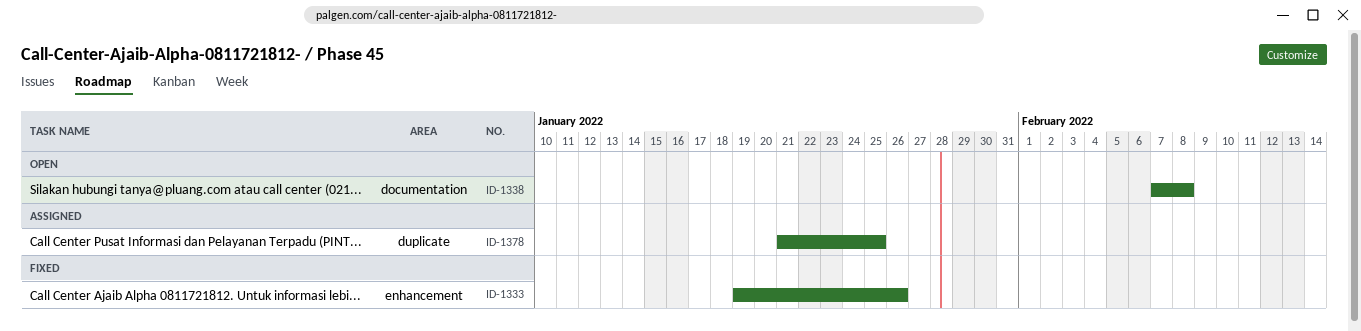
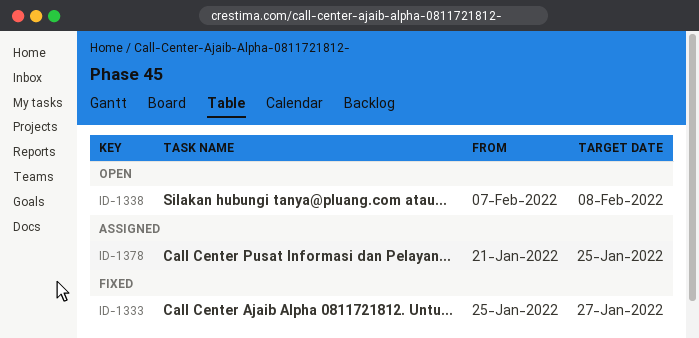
ID-1333, start: Jan 19 -> Jan 25
ID-1333, due: Jan 26 -> Jan 27

